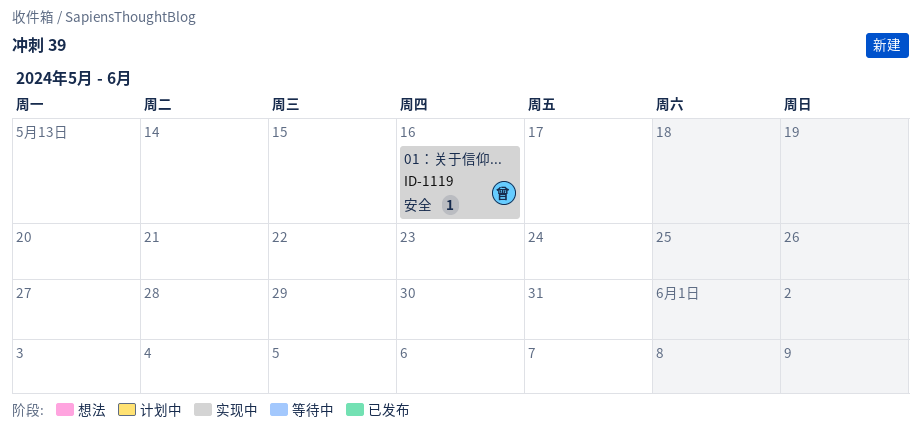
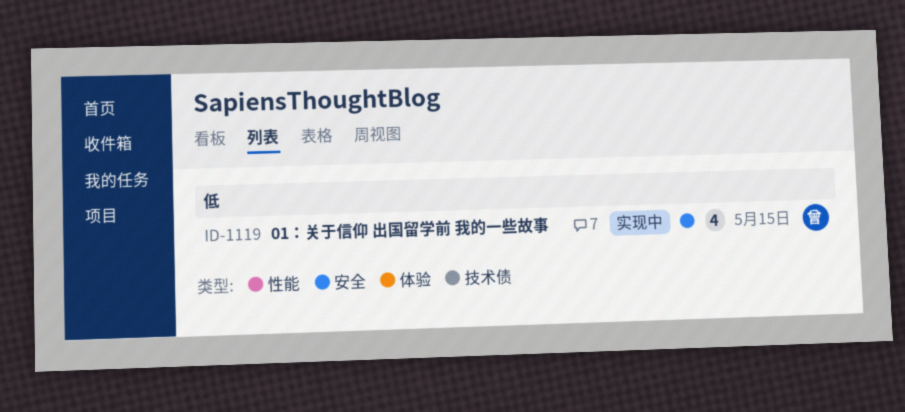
ID-1119, estimate: 1 -> 4
ID-1119, due: May 16 -> May 15

